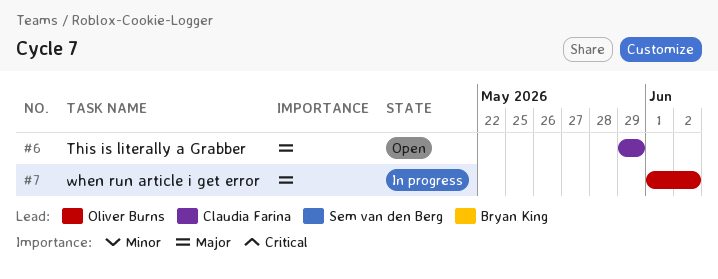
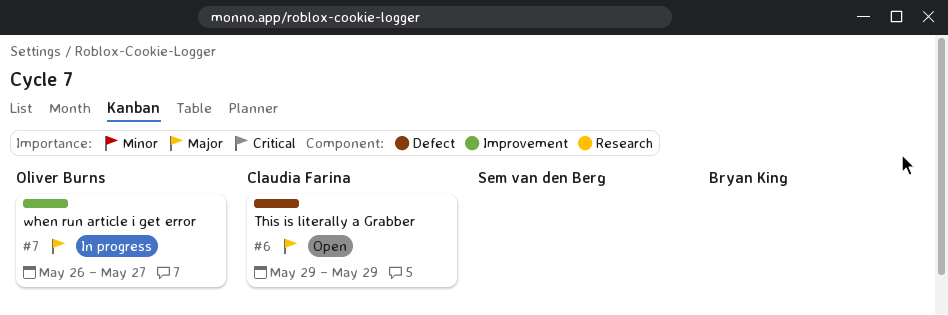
#7, start: Jun 1 -> May 26
#7, due: Jun 2 -> May 27

